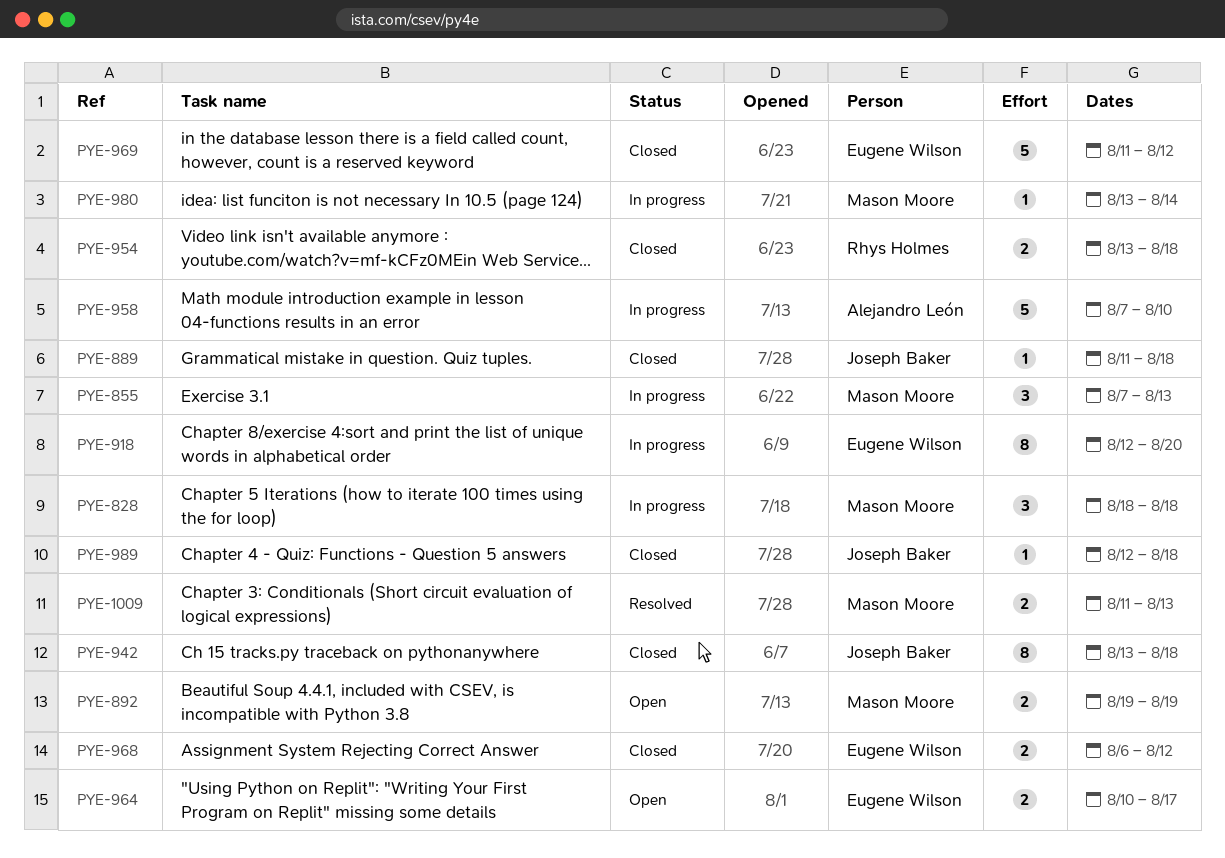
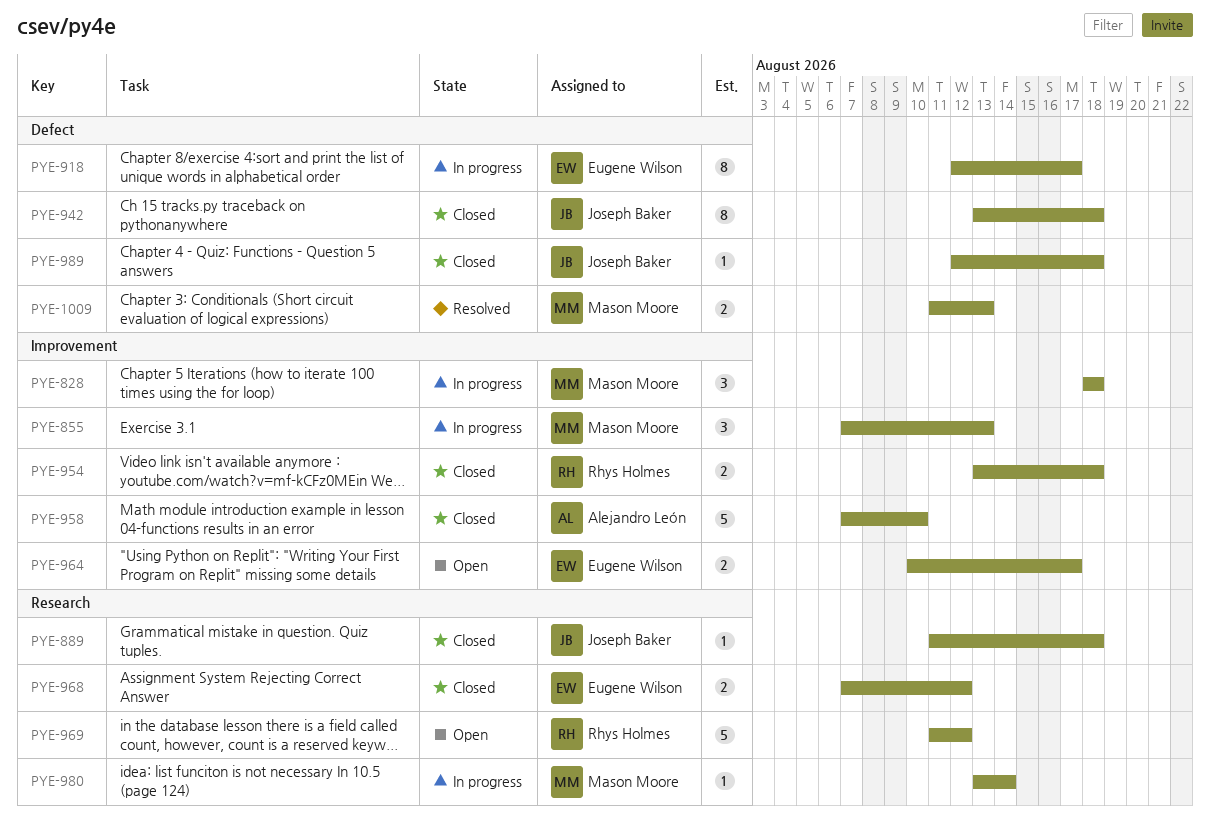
PYE-892: present -> none
PYE-918, due: Aug 20 -> Aug 17
PYE-958, status: In progress -> Closed
PYE-968, start: Aug 6 -> Aug 7
PYE-969, status: Closed -> Open
PYE-969, owner: Eugene Wilson -> Rhys Holmes

